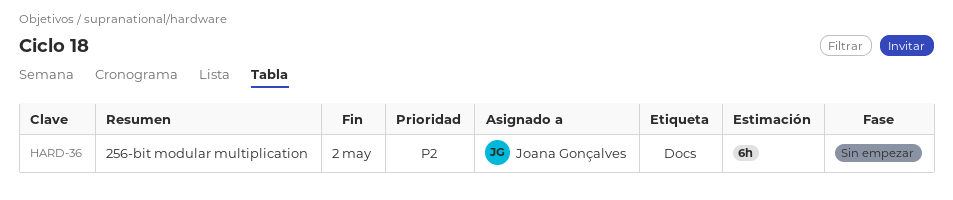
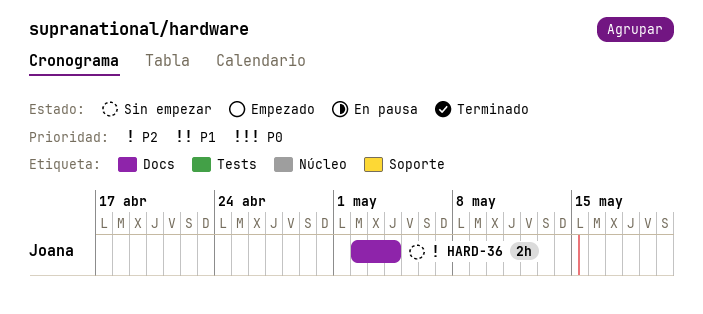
HARD-36, estimate: 6h -> 2h
HARD-36, due: May 2 -> May 4

